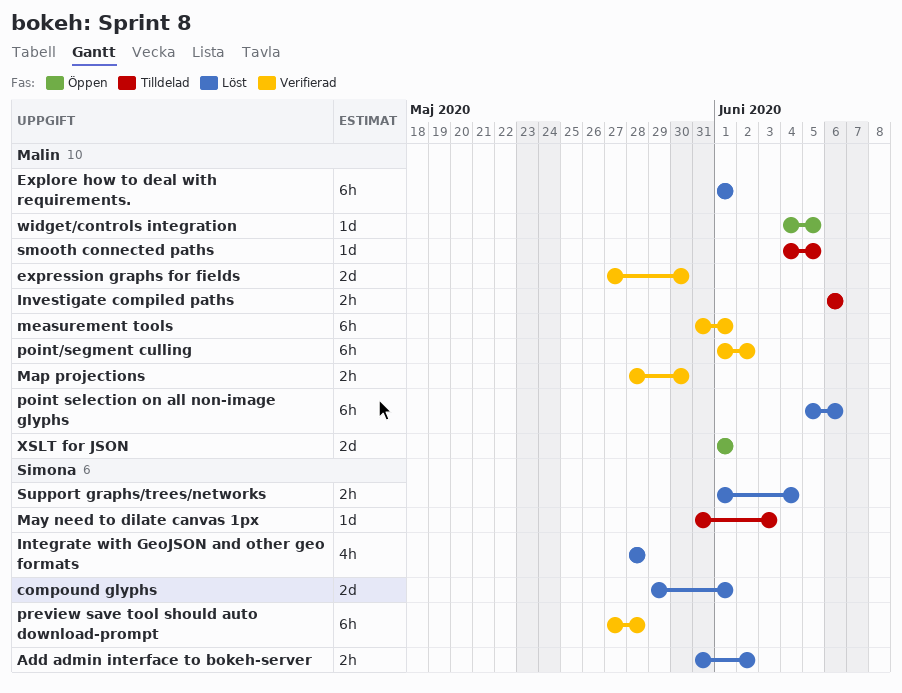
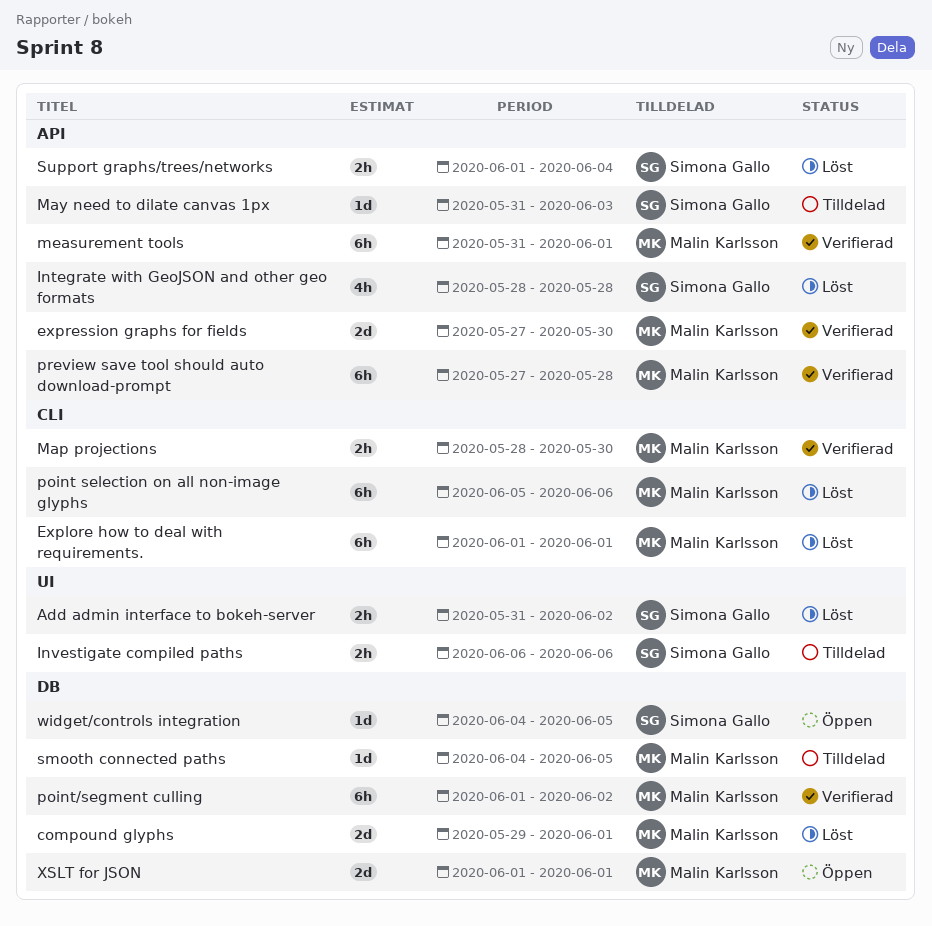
compound glyphs, owner: Simona Gallo -> Malin Karlsson
Investigate compiled paths, owner: Malin Karlsson -> Simona Gallo
preview save tool should auto download-prompt, owner: Simona Gallo -> Malin Karlsson
widget/controls integration, owner: Malin Karlsson -> Simona Gallo

